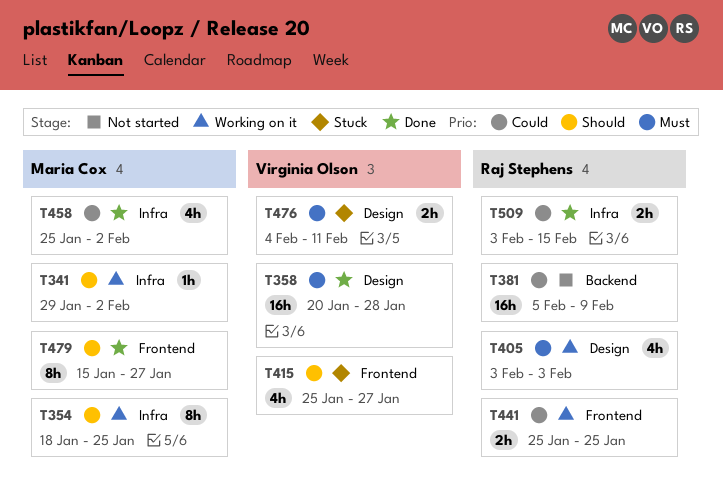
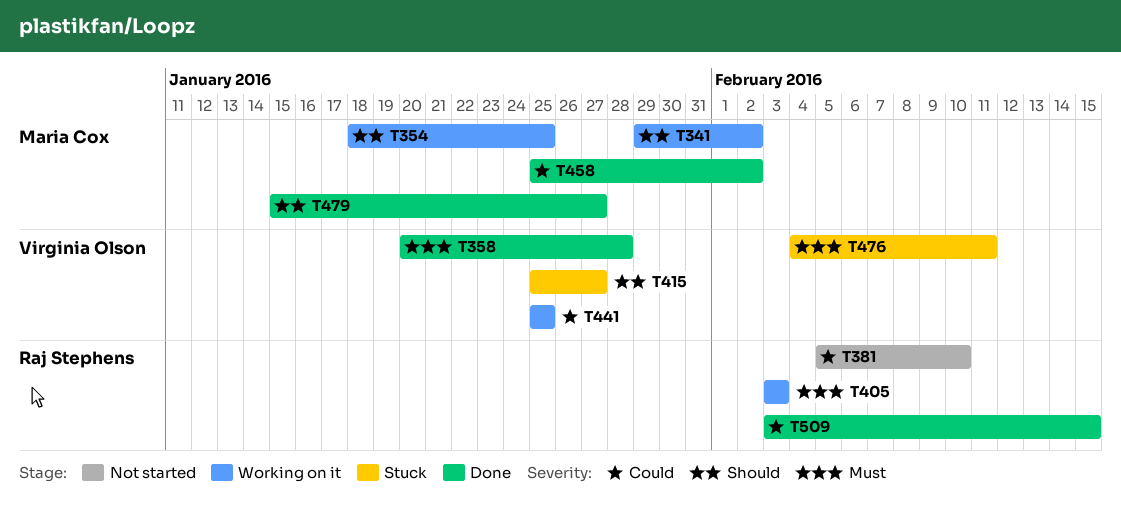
T381, due: Feb 9 -> Feb 10
T441, owner: Raj Stephens -> Virginia Olson

